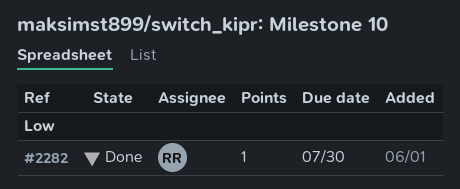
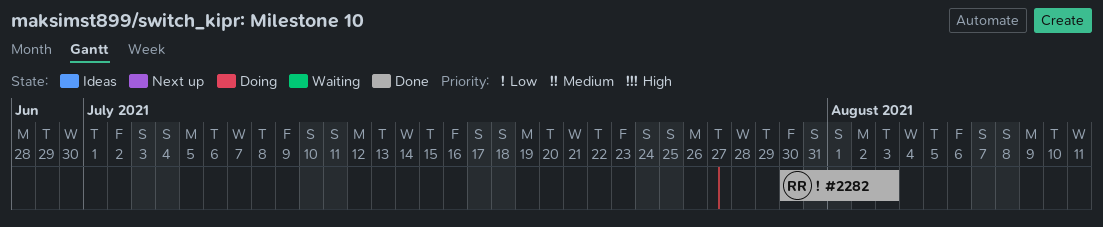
#2282, due: Jul 30 -> Aug 3

